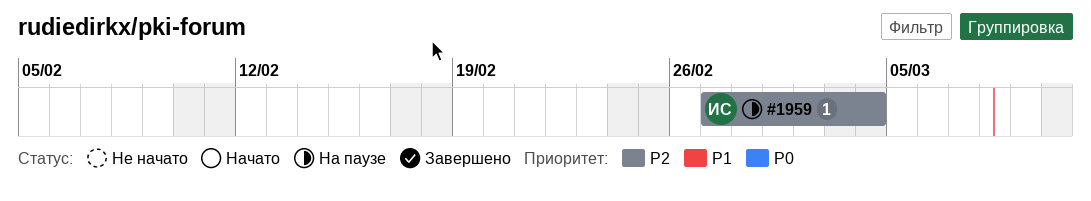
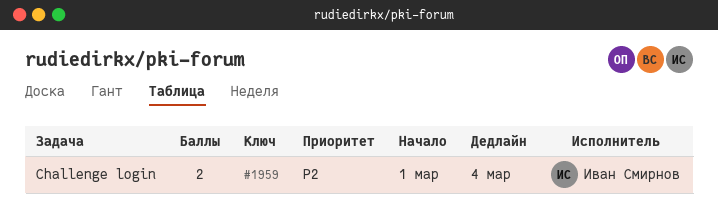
#1959, estimate: 1 -> 2
#1959, start: Feb 27 -> Mar 1

